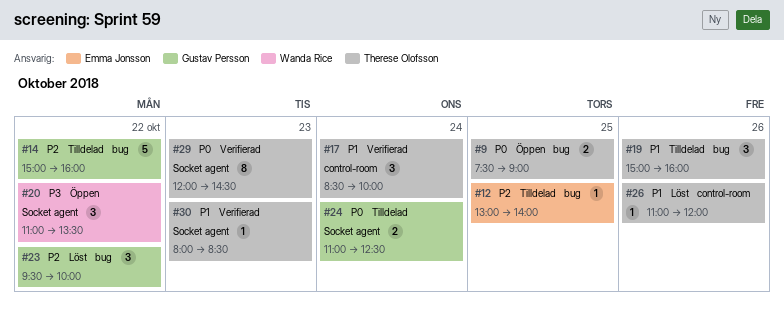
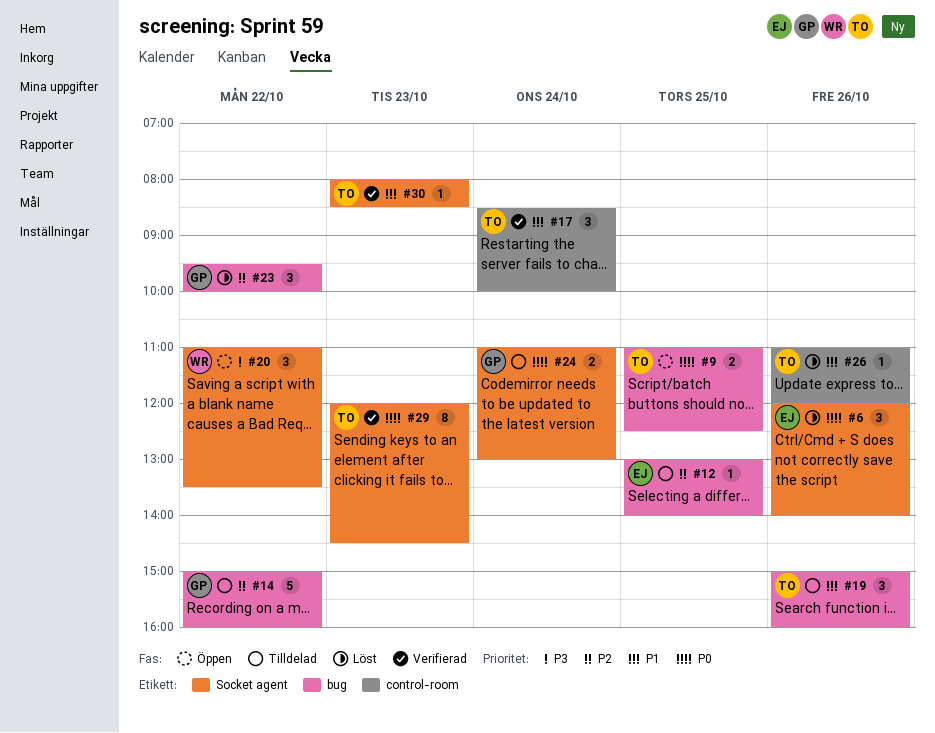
#6: none -> present
#9, begins: 07:30 -> 11:00
#9, ends: 09:00 -> 12:30
#24, ends: 12:30 -> 13:00

